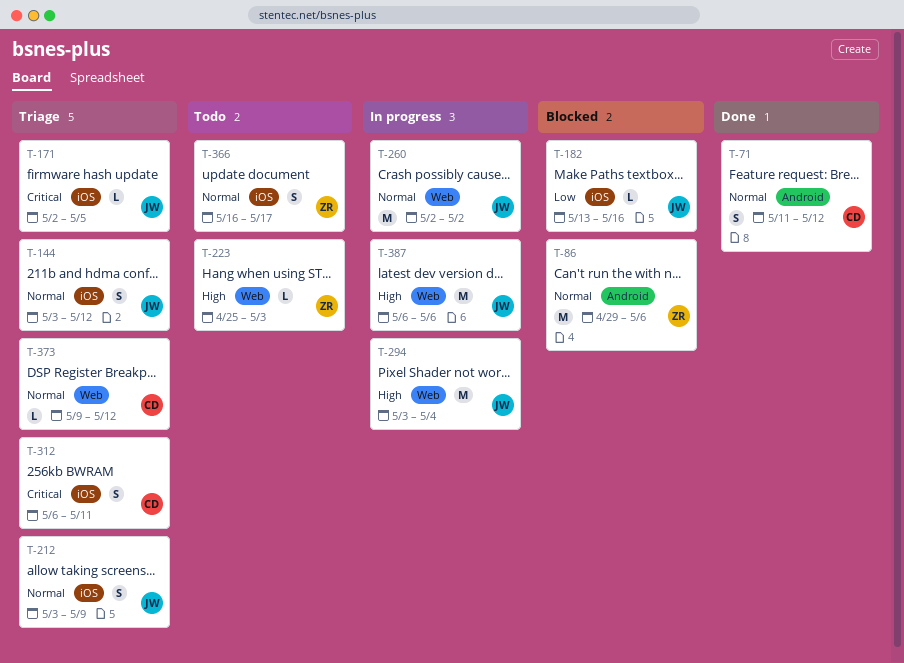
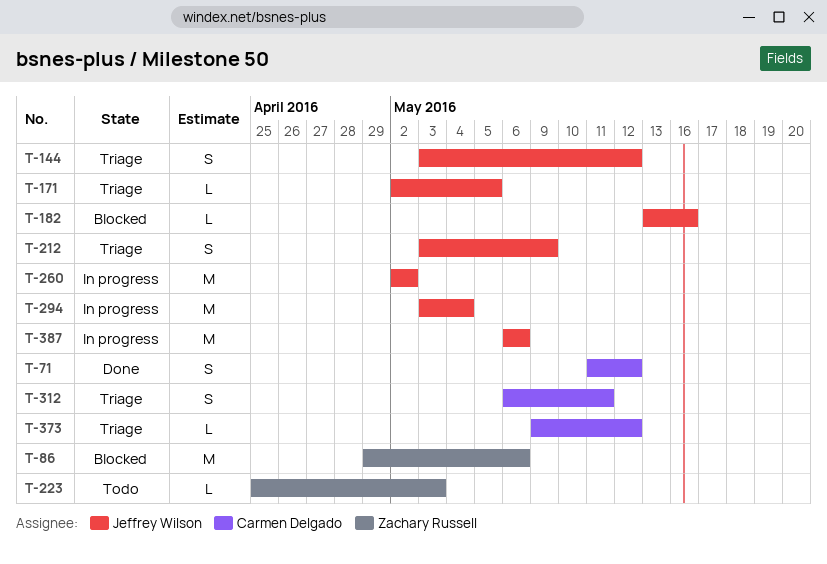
T-366: present -> none

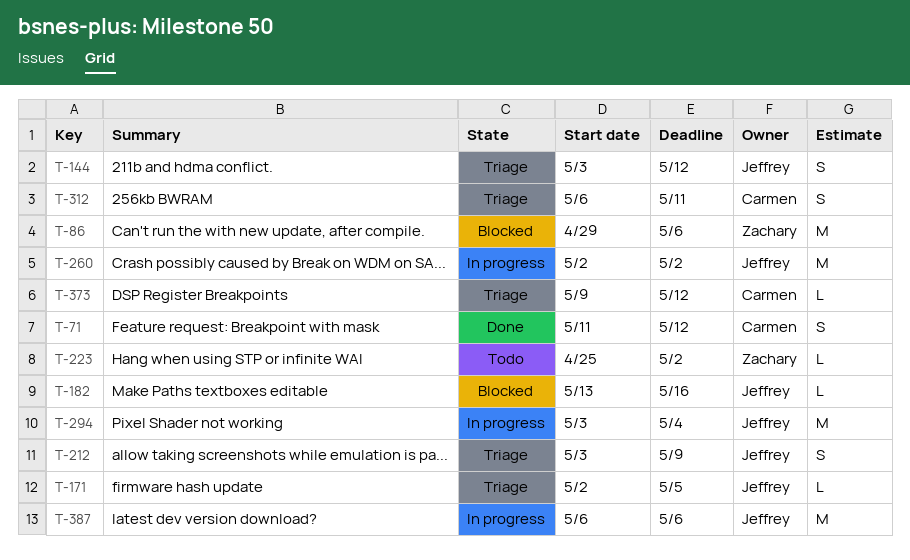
T-223, due: May 3 -> May 2

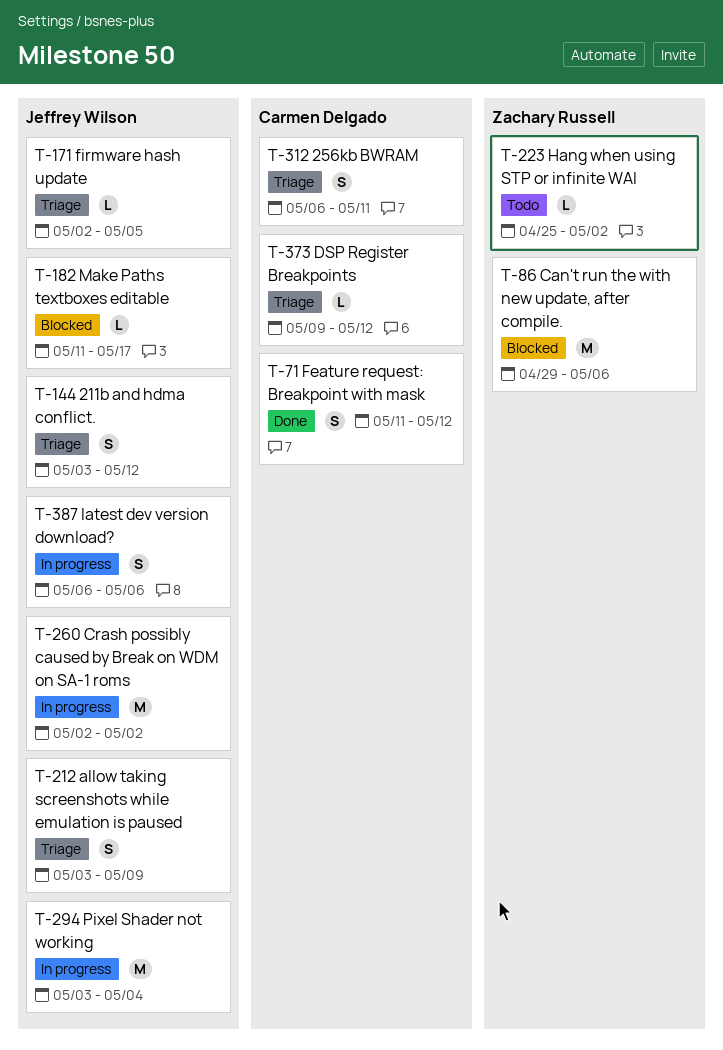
T-182, start: May 13 -> May 11
T-182, due: May 16 -> May 17
T-387, estimate: M -> S

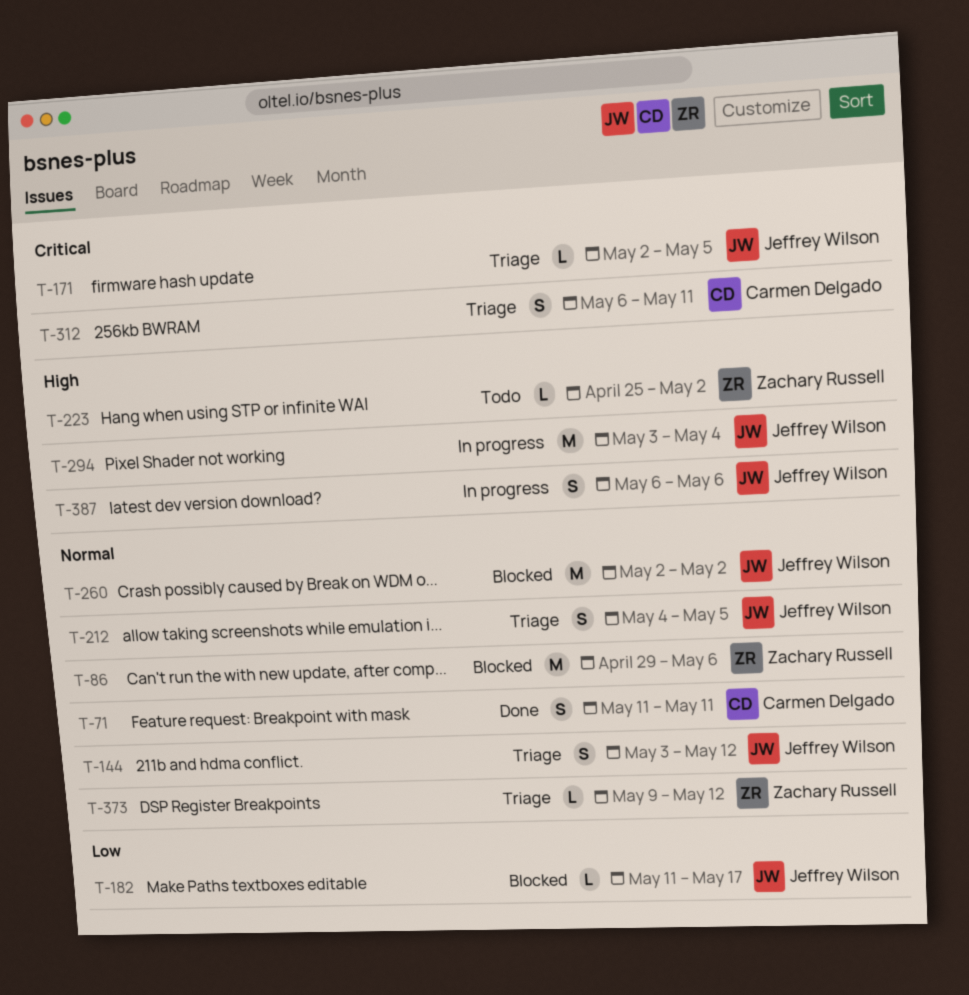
T-71, due: May 12 -> May 11
T-212, start: May 3 -> May 4
T-212, due: May 9 -> May 5
T-260, status: In progress -> Blocked
T-373, owner: Carmen Delgado -> Zachary Russell

